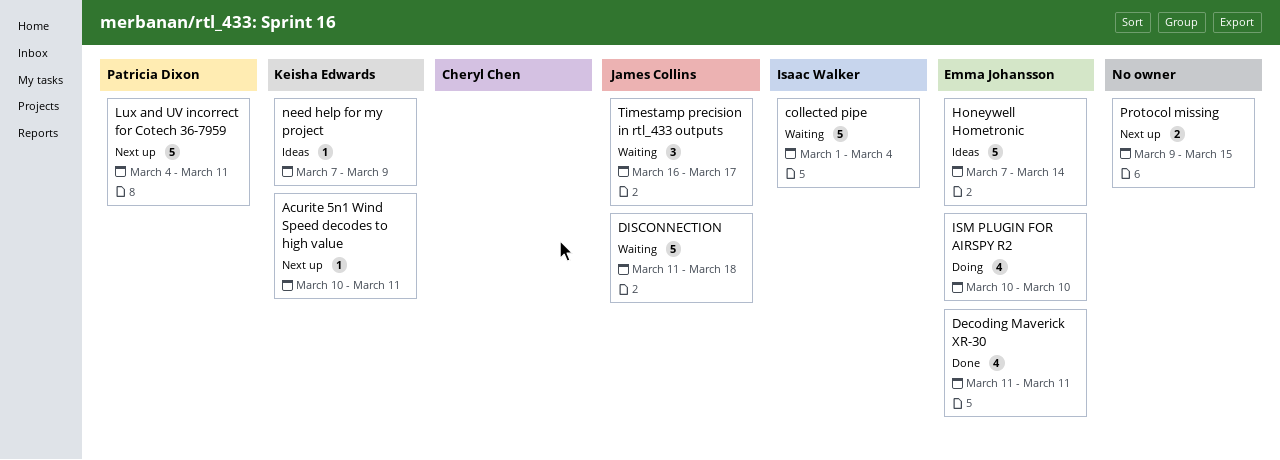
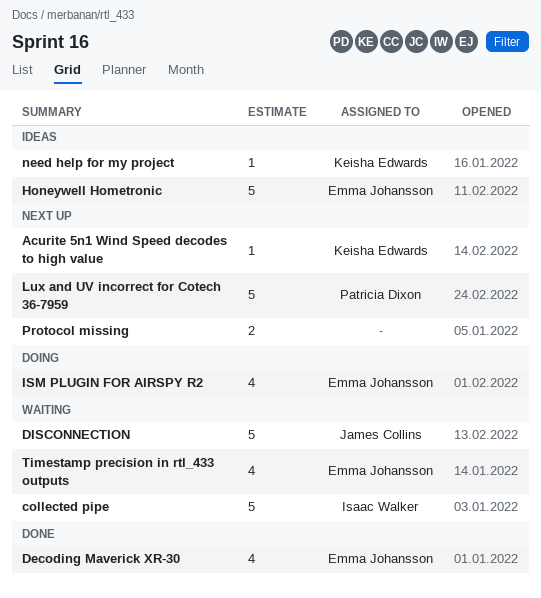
Timestamp precision in rtl_433 outputs, owner: James Collins -> Emma Johansson
Timestamp precision in rtl_433 outputs, estimate: 3 -> 4

